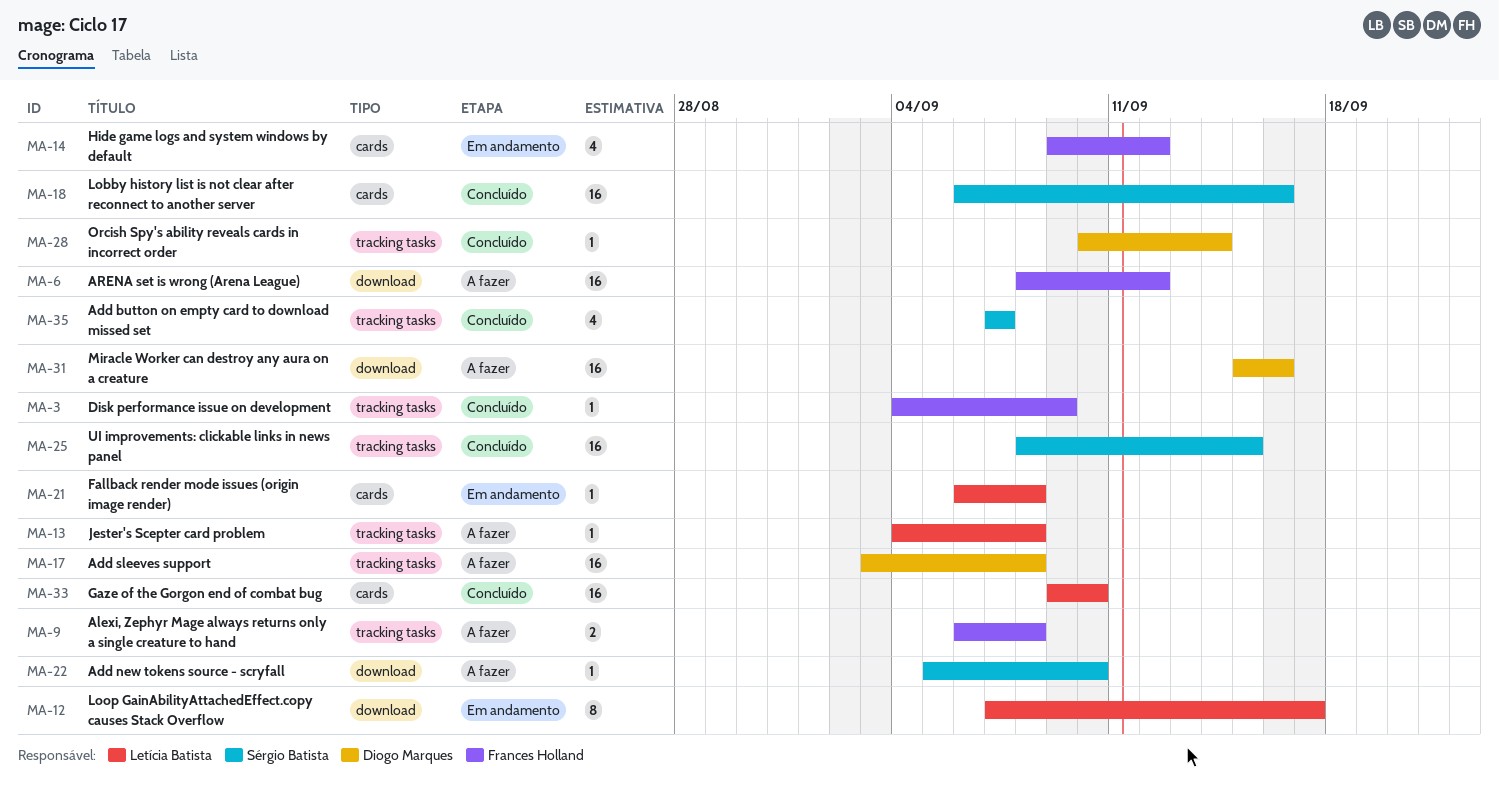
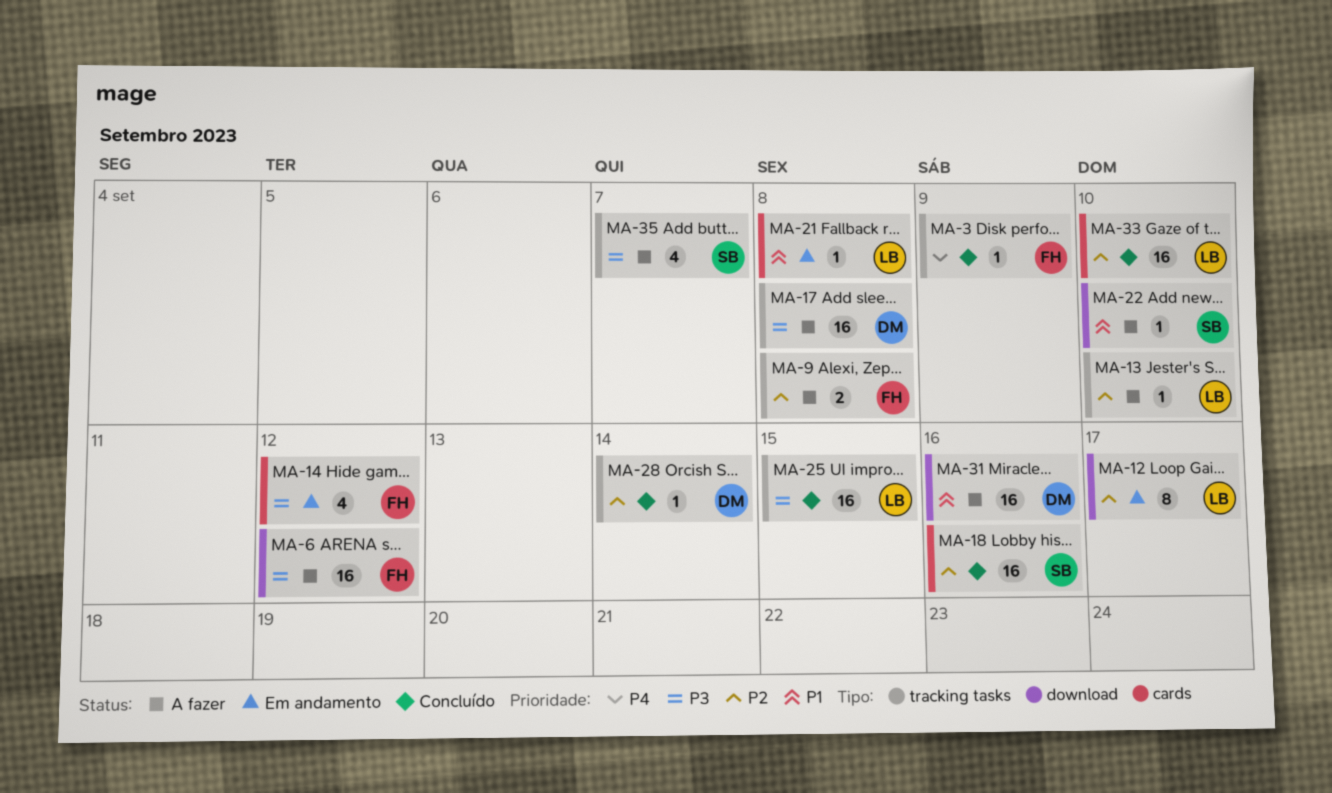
MA-13, due: Sep 8 -> Sep 10
MA-25, owner: Sérgio Batista -> Letícia Batista
MA-35, status: Concluído -> A fazer

